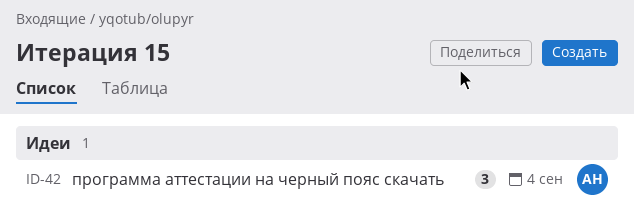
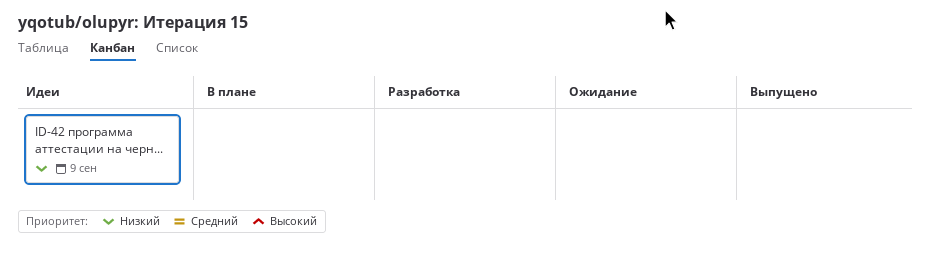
ID-42, due: Sep 4 -> Sep 9

